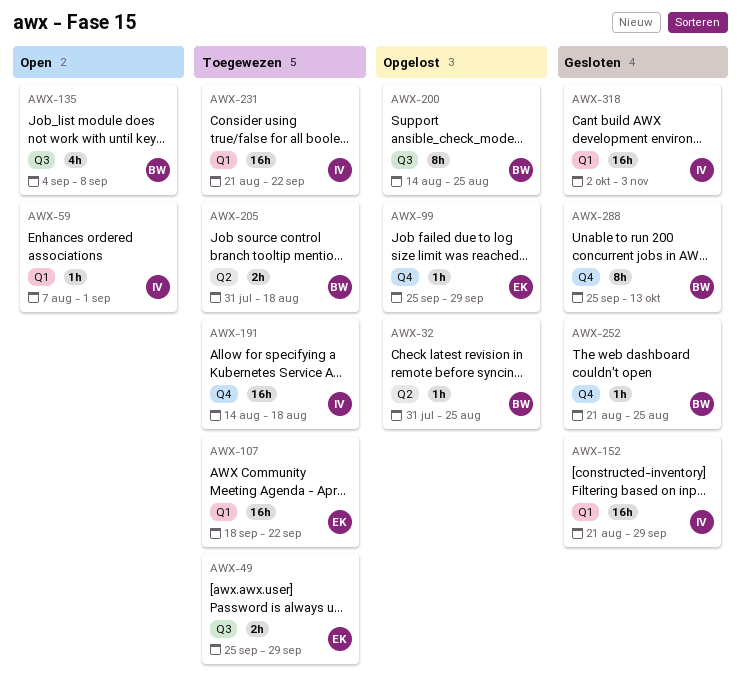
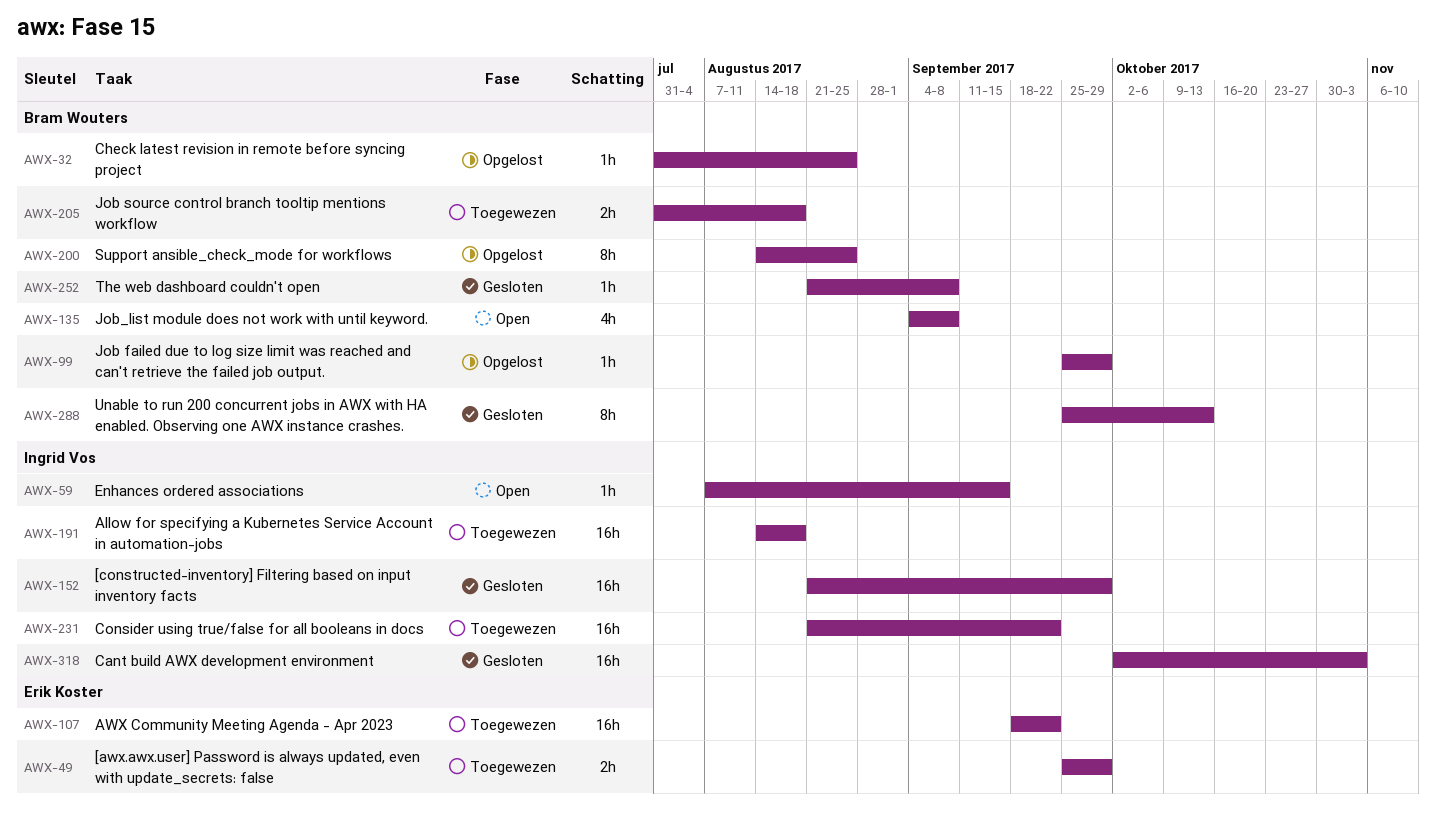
AWX-59, due: Sep 1 -> Sep 15
AWX-99, owner: Erik Koster -> Bram Wouters
AWX-252, due: Aug 25 -> Sep 8

